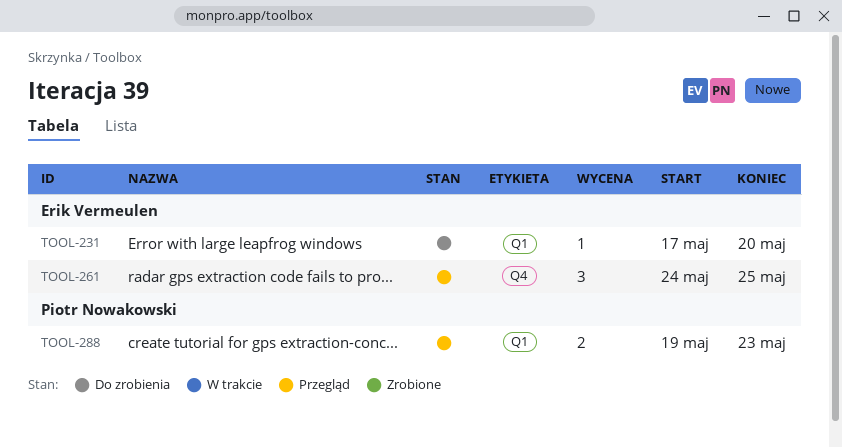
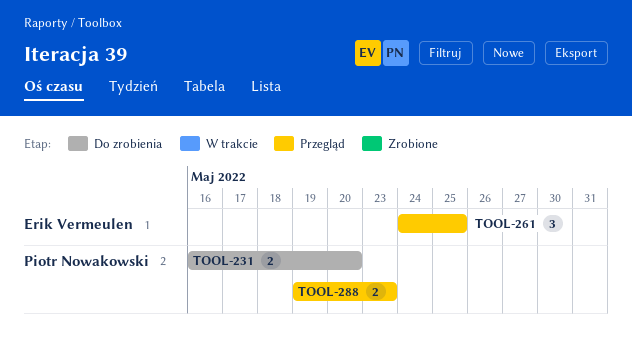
TOOL-231, owner: Erik Vermeulen -> Piotr Nowakowski
TOOL-231, estimate: 1 -> 2
TOOL-231, start: May 17 -> May 16

